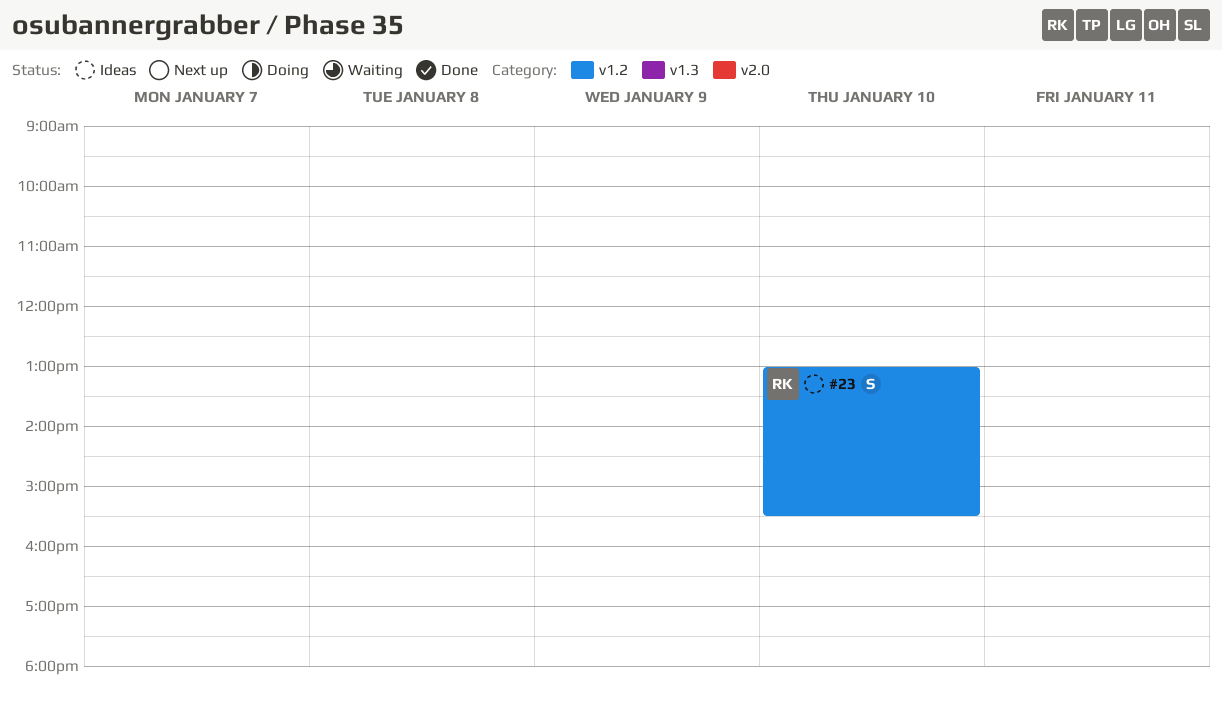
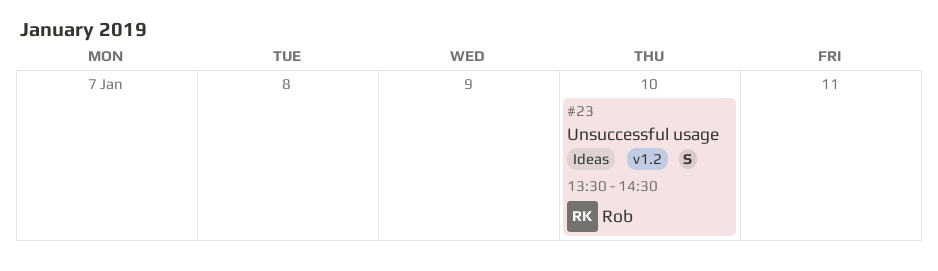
#23, begins: 13:00 -> 13:30
#23, ends: 15:30 -> 14:30

